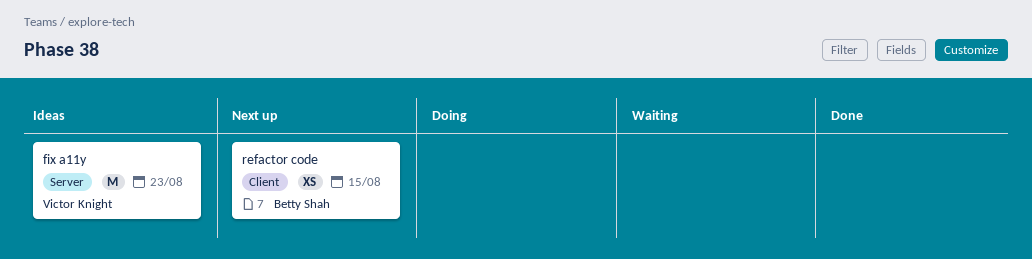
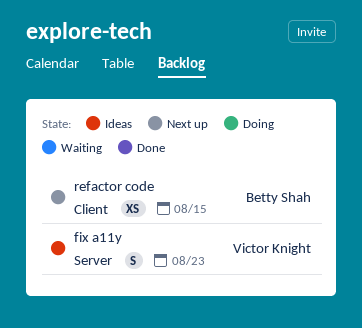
fix a11y, estimate: M -> S

